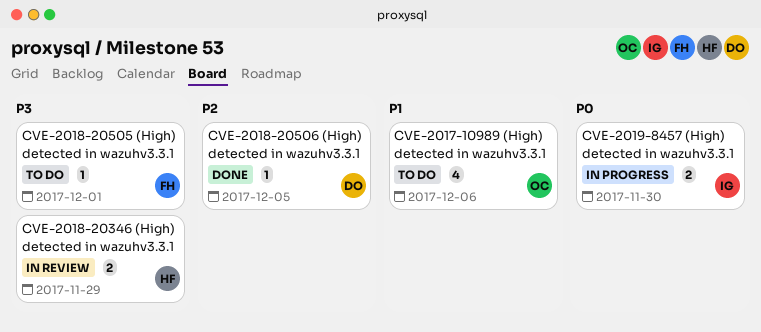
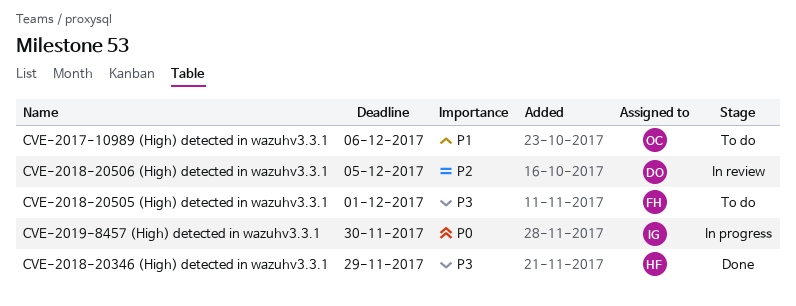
CVE-2018-20346 (High) detected in wazuhv3.3.1, status: In review -> Done
CVE-2018-20506 (High) detected in wazuhv3.3.1, status: Done -> In review

